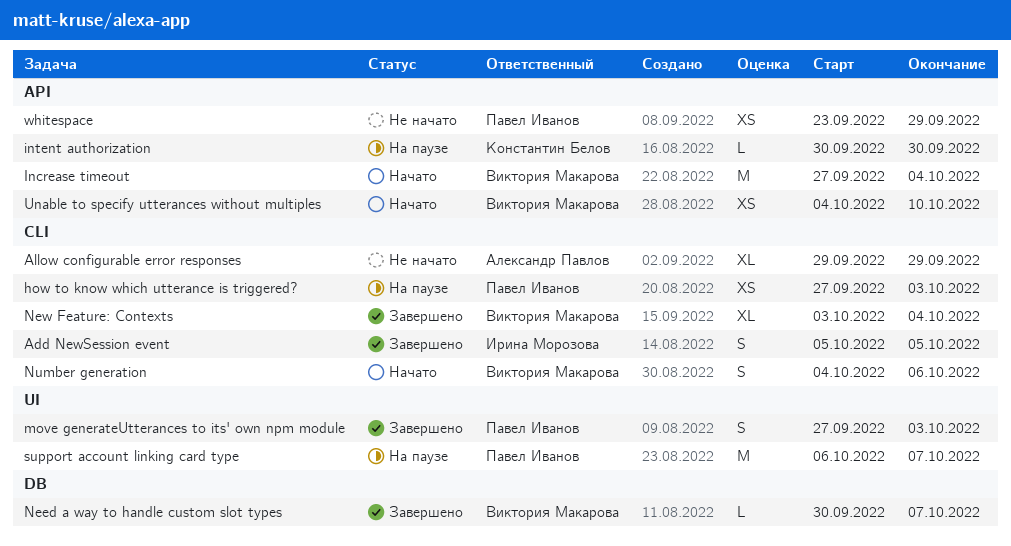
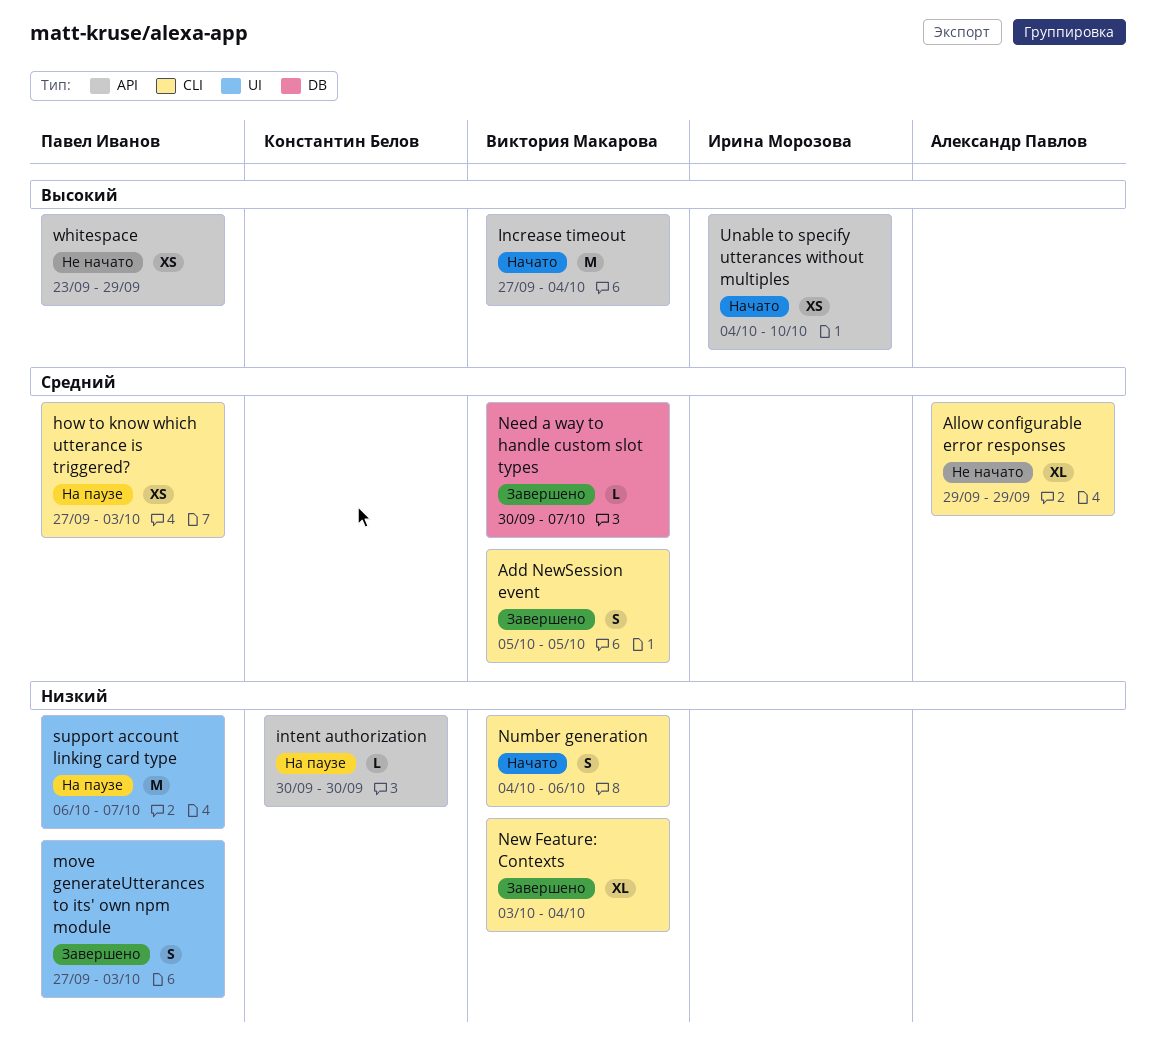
Add NewSession event, owner: Ирина Морозова -> Виктория Макарова
Unable to specify utterances without multiples, owner: Виктория Макарова -> Ирина Морозова

